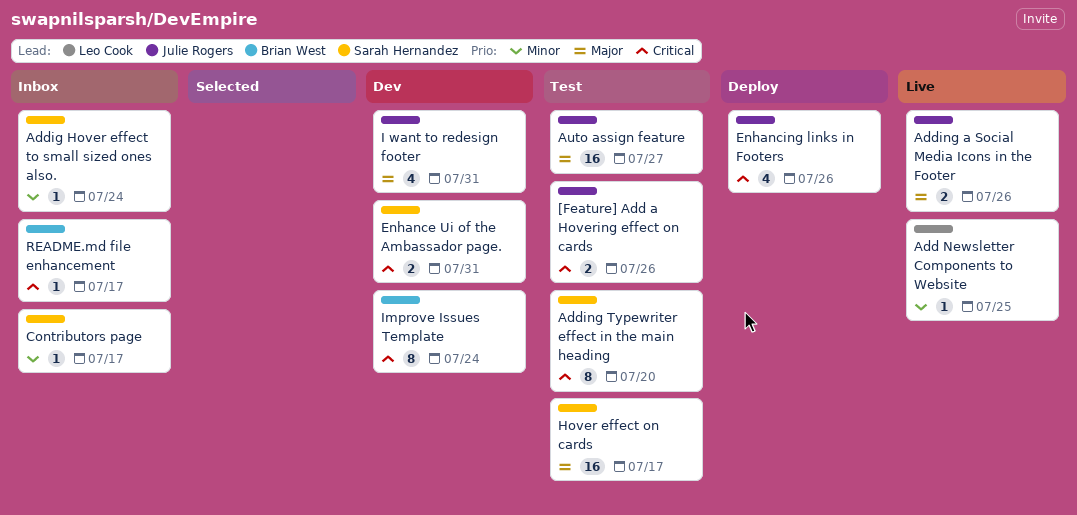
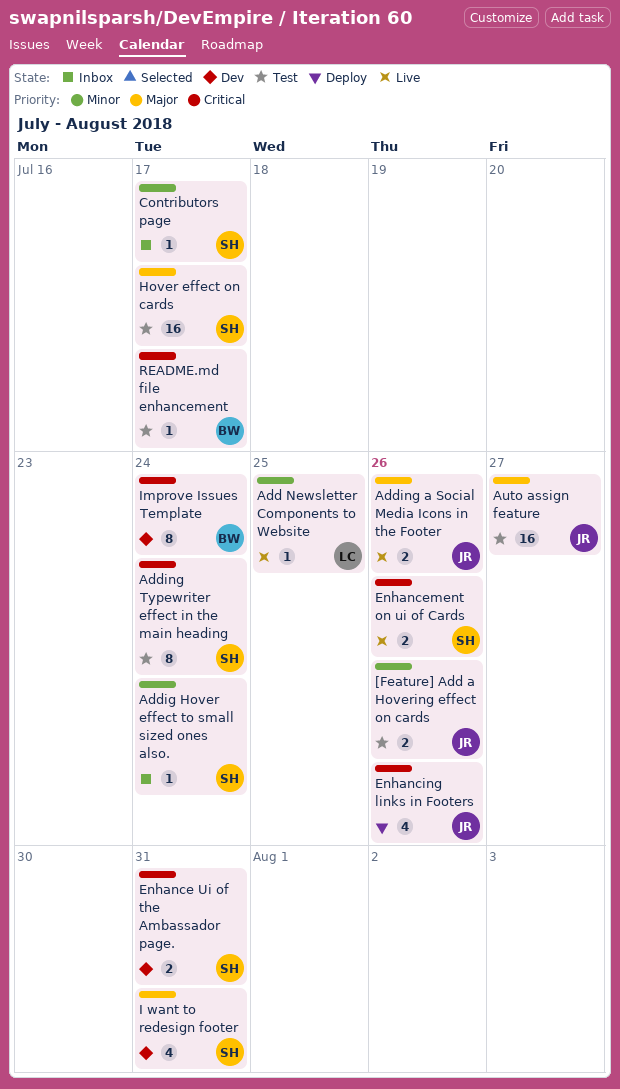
[Feature] Add a Hovering effect on cards, priority: Critical -> Minor
Adding Typewriter effect in the main heading, due: Jul 20 -> Jul 24
Enhancement on ui of Cards: none -> present
I want to redesign footer, owner: Julie Rogers -> Sarah Hernandez
README.md file enhancement, status: Inbox -> Test

